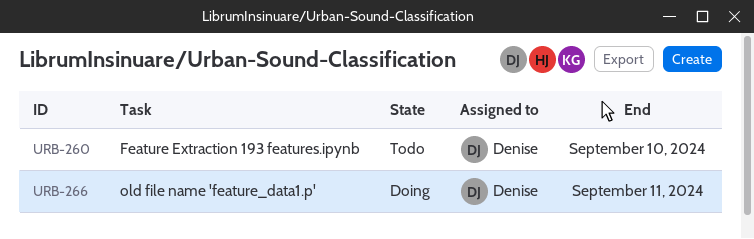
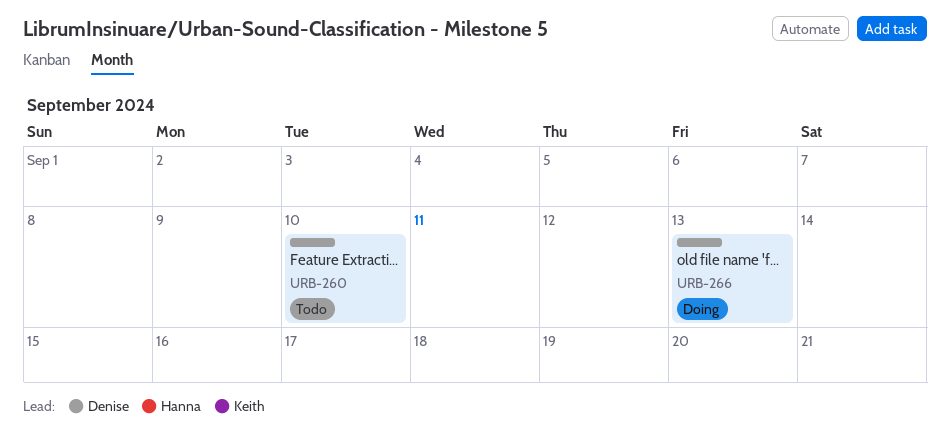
URB-266, due: Sep 11 -> Sep 13

